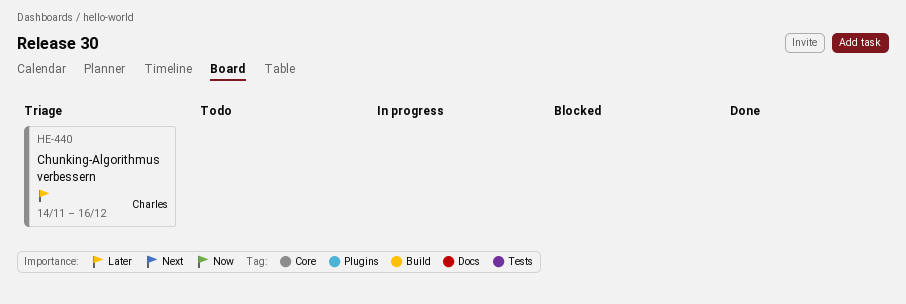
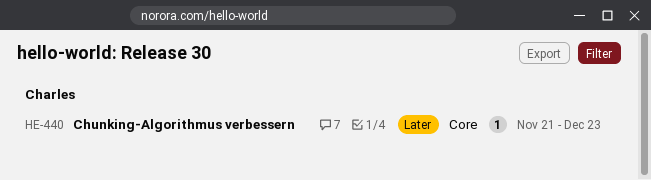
HE-440, start: Nov 14 -> Nov 21
HE-440, due: Dec 16 -> Dec 23

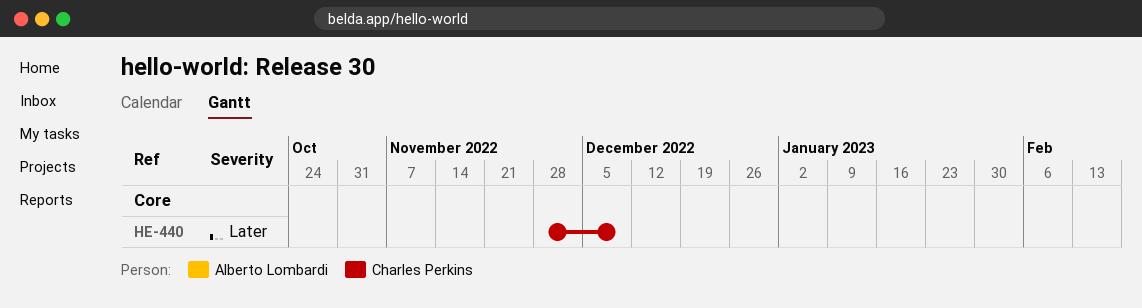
HE-440, start: Nov 21 -> Nov 28
HE-440, due: Dec 23 -> Dec 9

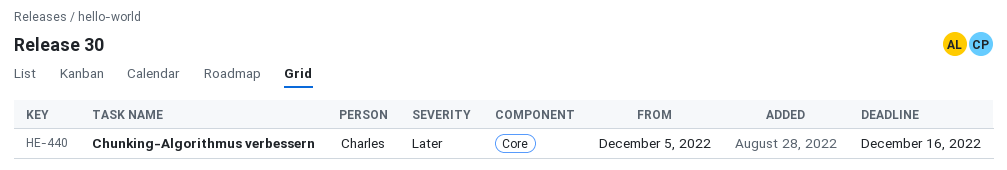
HE-440, start: Nov 28 -> Dec 5
HE-440, due: Dec 9 -> Dec 16

